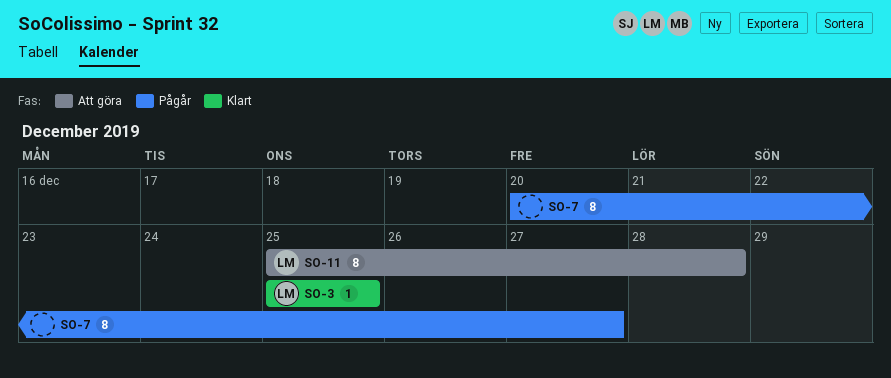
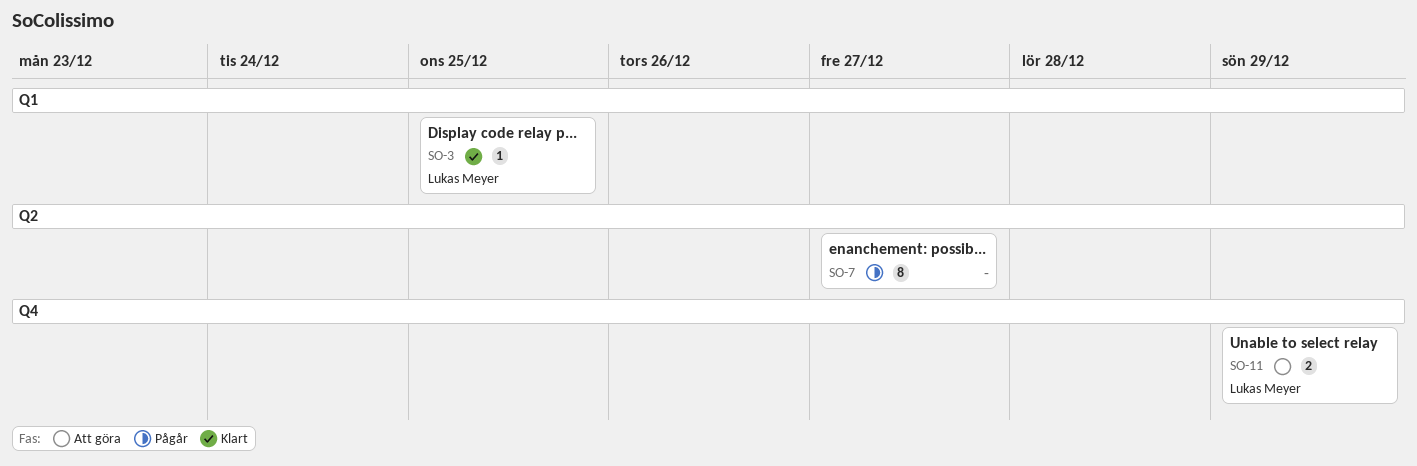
SO-11, estimate: 8 -> 2
SO-11, due: Dec 28 -> Dec 29

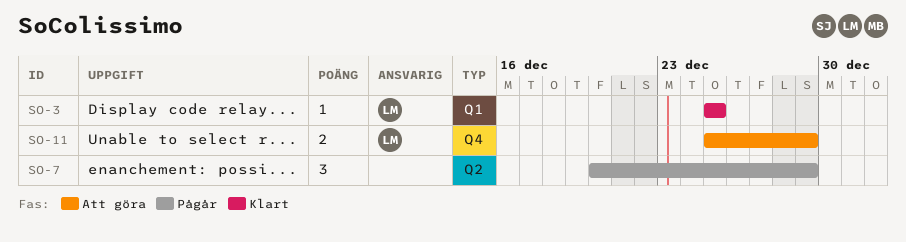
SO-7, estimate: 8 -> 3
SO-7, due: Dec 27 -> Dec 29

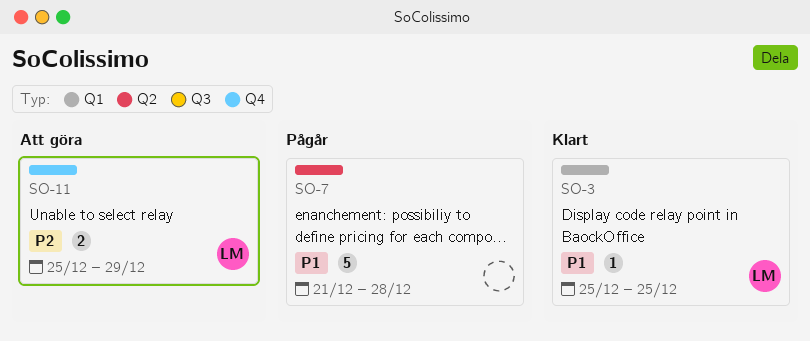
SO-7, estimate: 3 -> 5
SO-7, start: Dec 20 -> Dec 21
SO-7, due: Dec 29 -> Dec 28

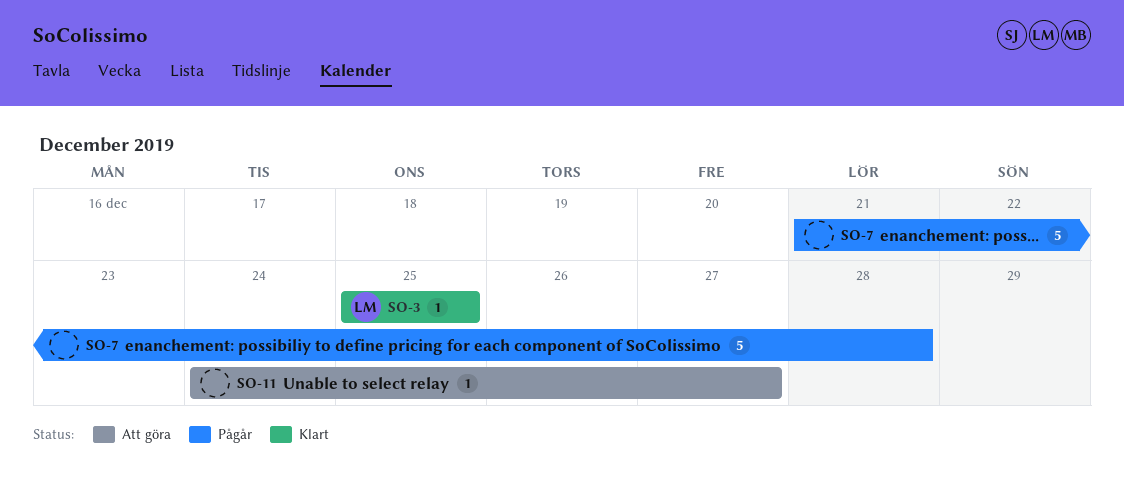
SO-11, owner: LM -> none
SO-11, estimate: 2 -> 1
SO-11, start: Dec 25 -> Dec 24
SO-11, due: Dec 29 -> Dec 27

